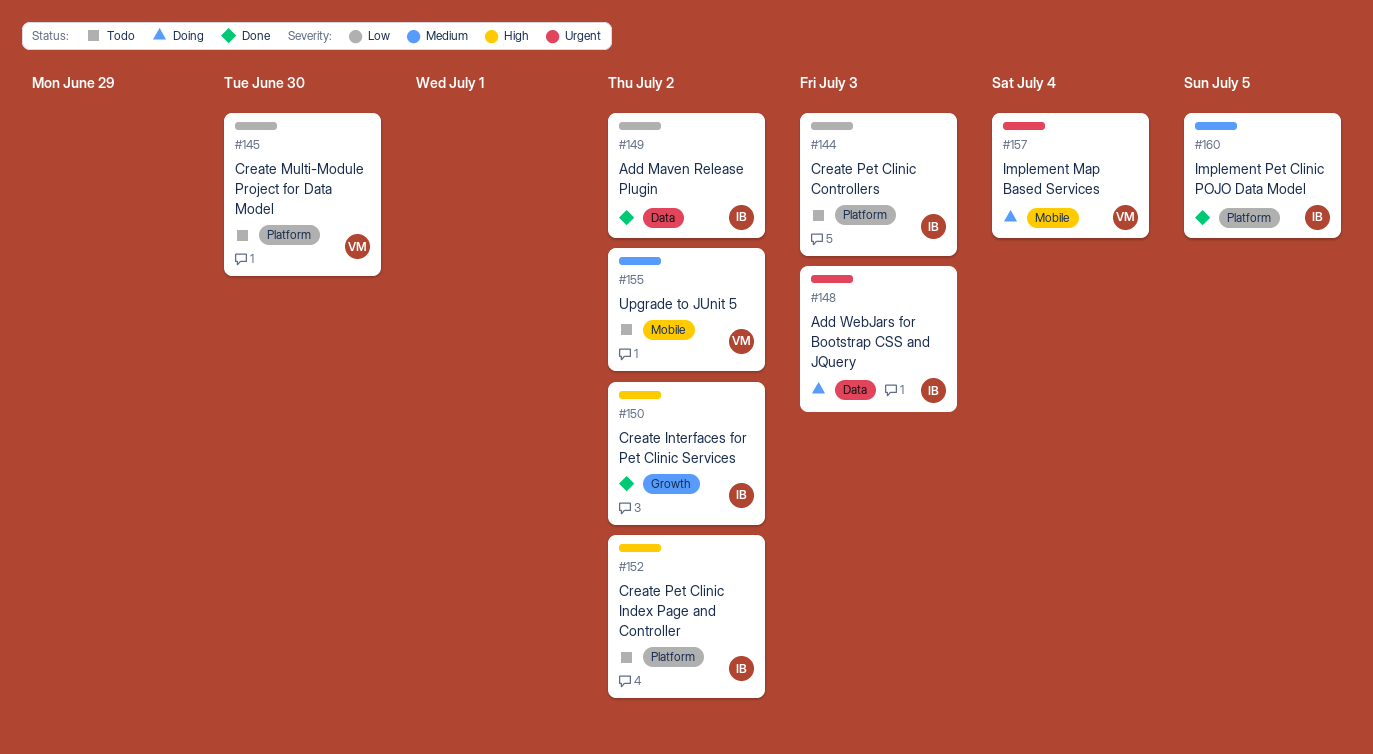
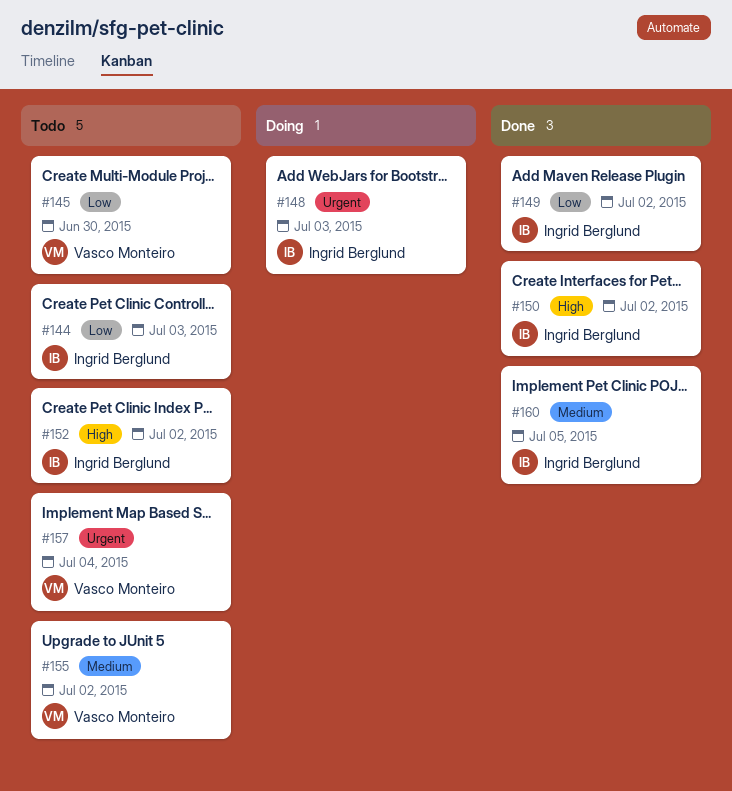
#157, status: Doing -> Todo

